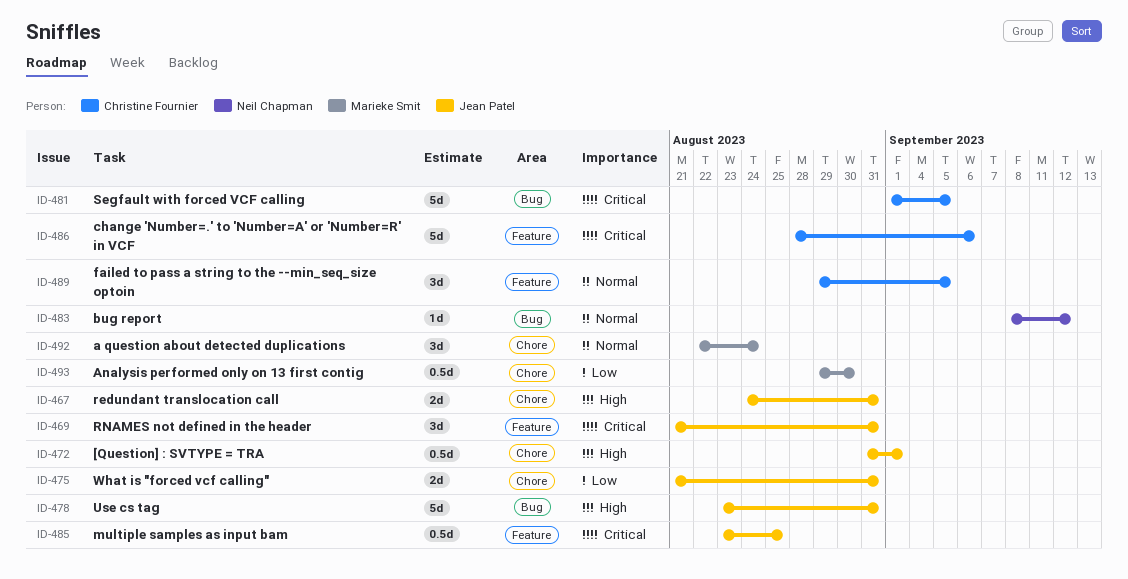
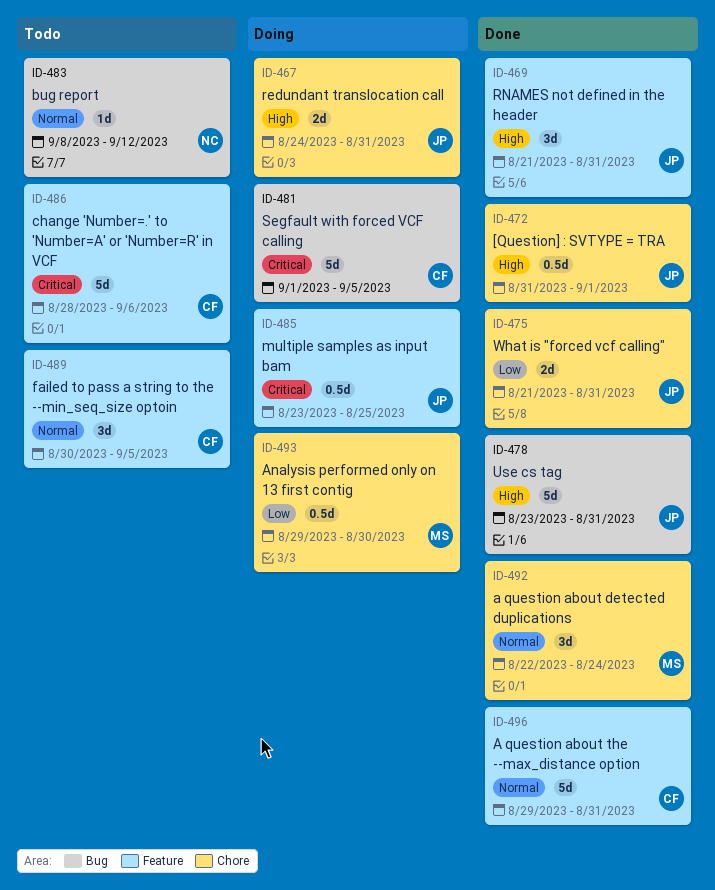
ID-469, priority: Critical -> High
ID-489, start: Aug 29 -> Aug 30
ID-496: none -> present

